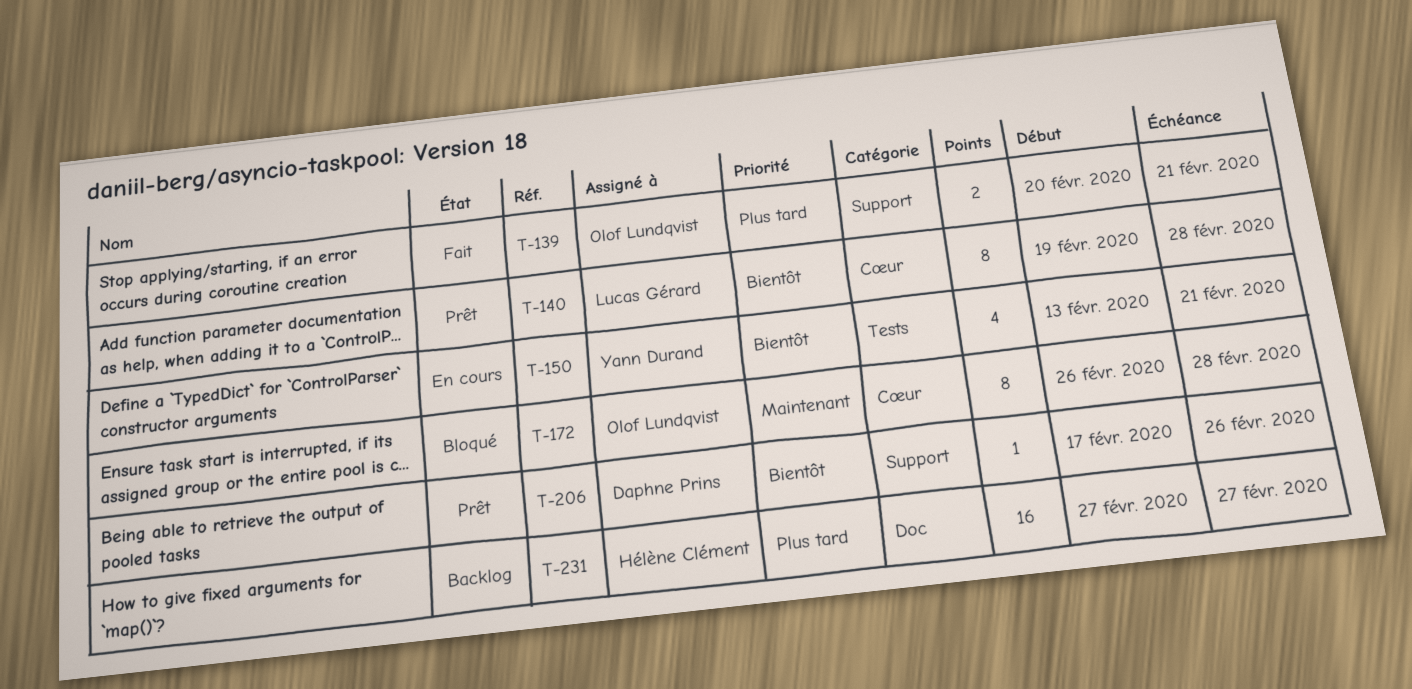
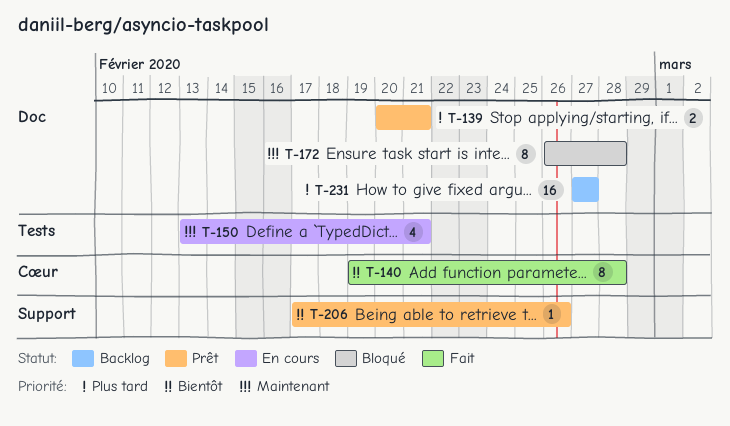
T-139, status: Fait -> Prêt
T-139, label: Support -> Doc
T-140, status: Prêt -> Fait
T-150, priority: Bientôt -> Maintenant
T-172, label: Cœur -> Doc

